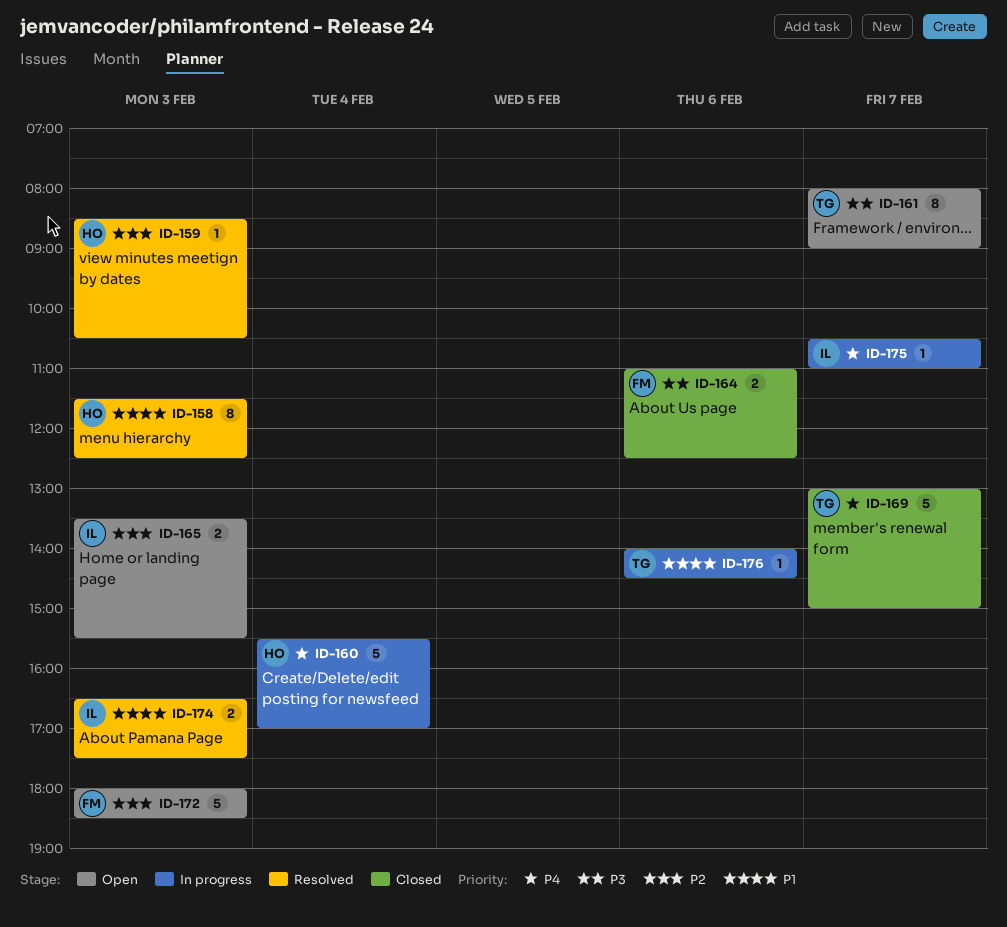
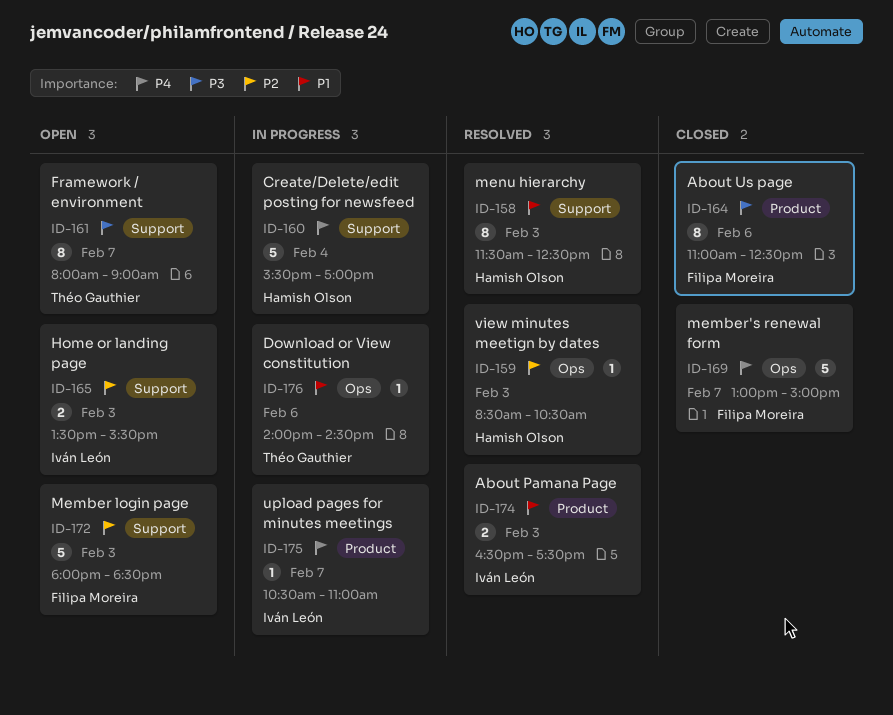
ID-164, estimate: 2 -> 8
ID-169, owner: Théo Gauthier -> Filipa Moreira

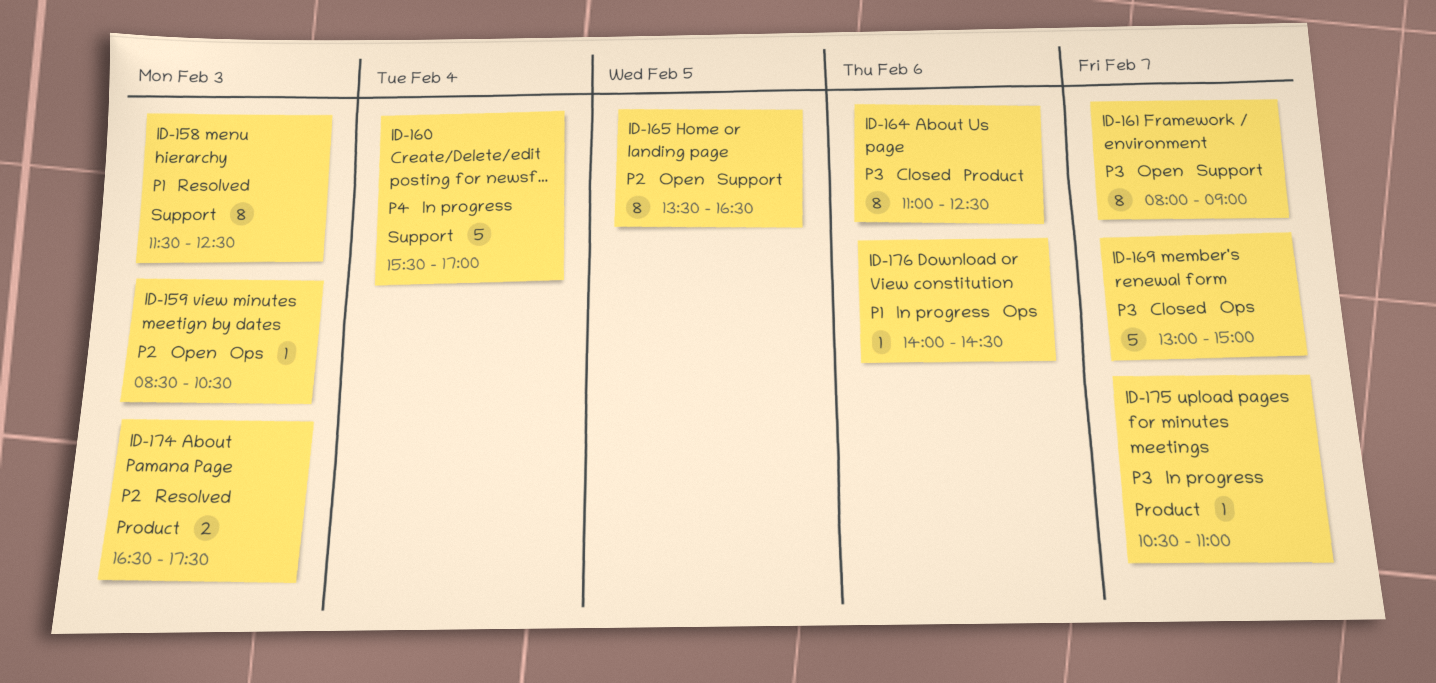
ID-159, status: Resolved -> Open
ID-165, estimate: 2 -> 8
ID-165, day: Feb 3 -> Feb 5
ID-165, ends: 15:30 -> 16:30
ID-169, priority: P4 -> P3
ID-172: present -> none
ID-174, priority: P1 -> P2
ID-175, priority: P4 -> P3

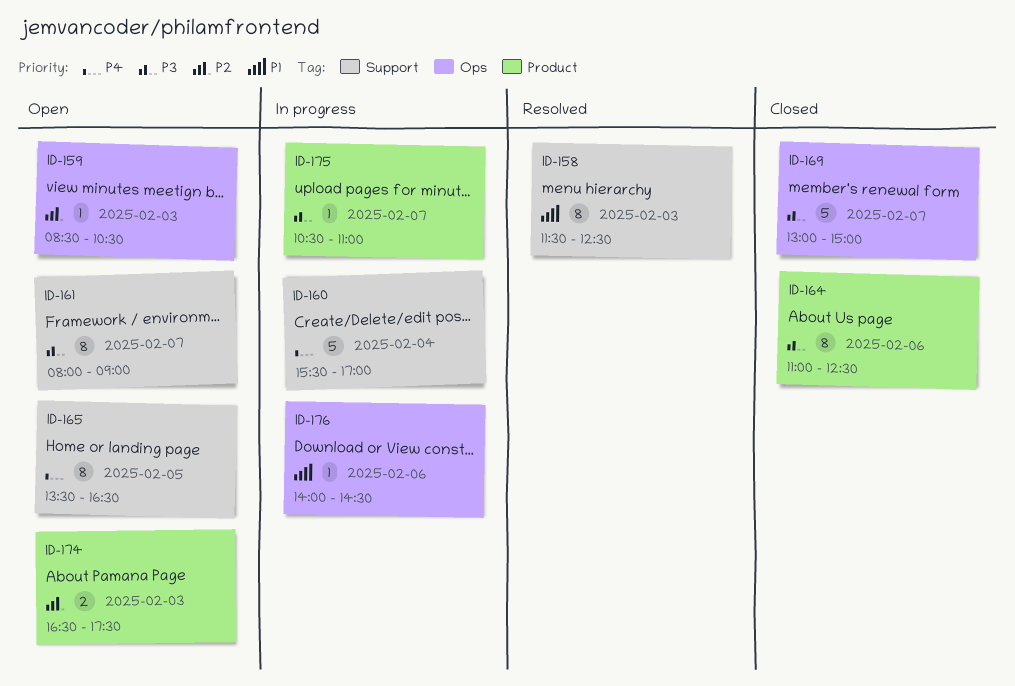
ID-165, priority: P2 -> P4
ID-174, status: Resolved -> Open

